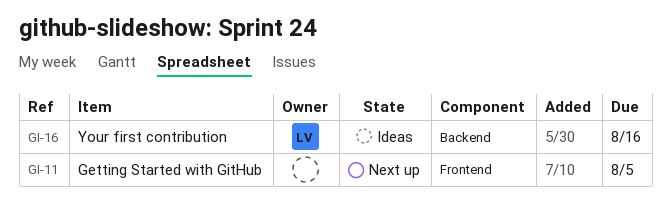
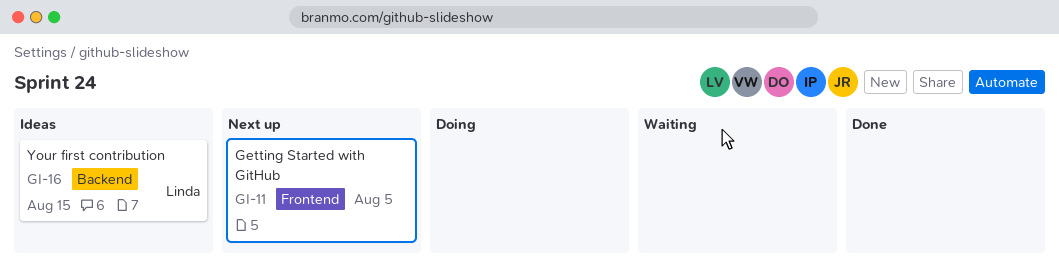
GI-16, due: Aug 16 -> Aug 15

